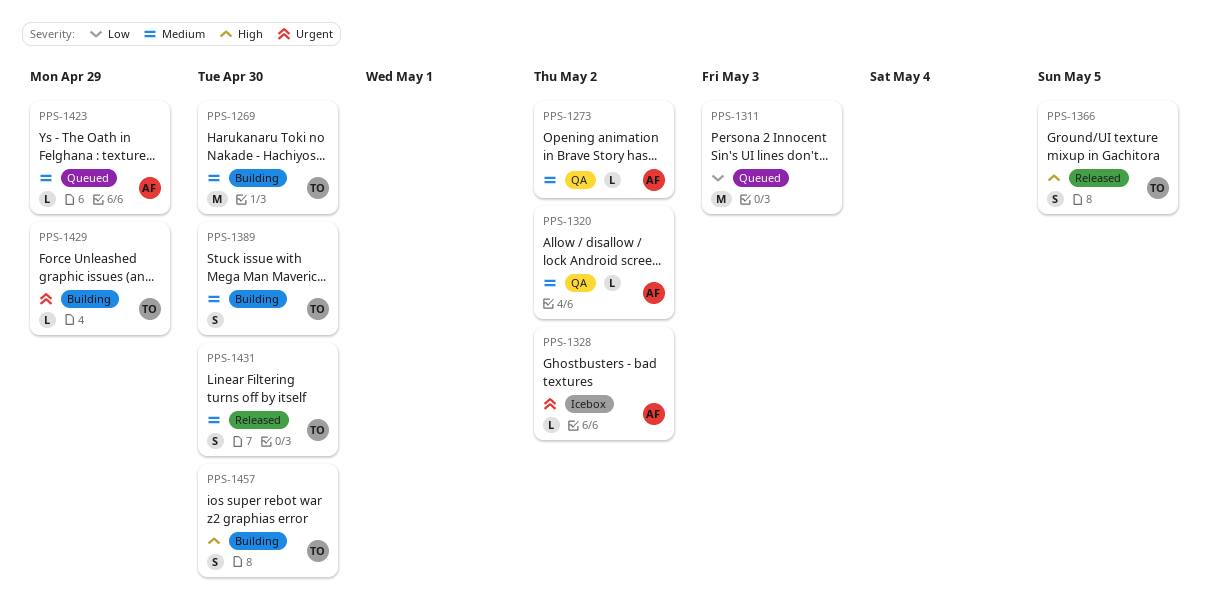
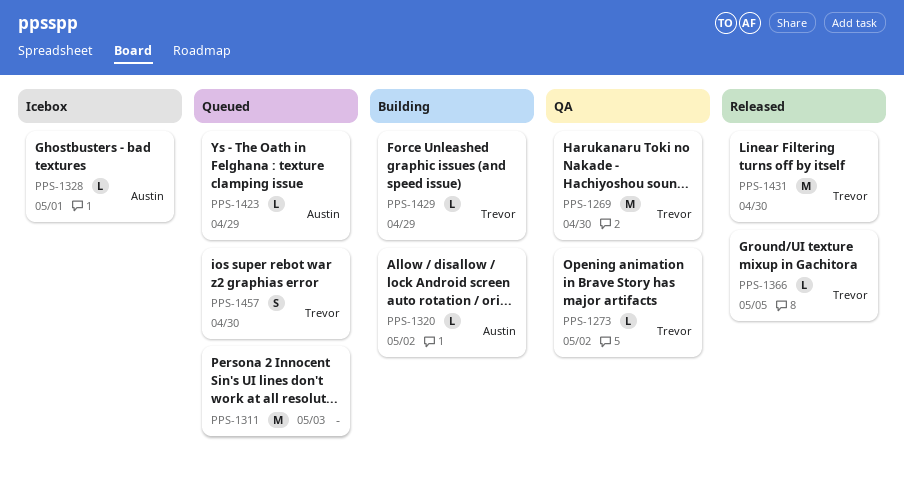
PPS-1269, status: Building -> QA
PPS-1273, owner: Austin -> Trevor
PPS-1320, status: QA -> Building
PPS-1328, due: May 2 -> May 1
PPS-1366, estimate: S -> L
PPS-1389: present -> none
PPS-1431, estimate: S -> M
PPS-1457, status: Building -> Queued

